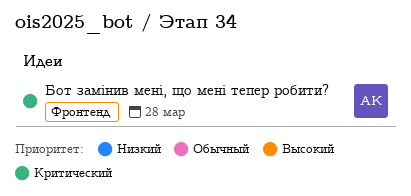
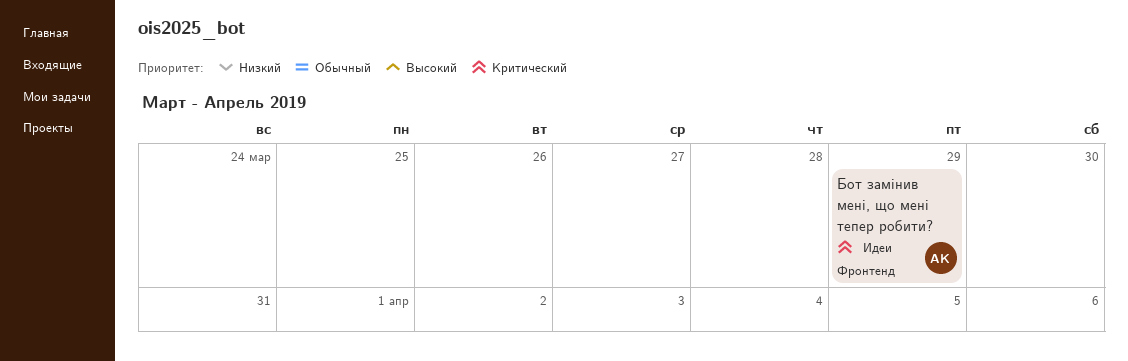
Бот замінив мені, що мені тепер робити?, due: Mar 28 -> Mar 29

